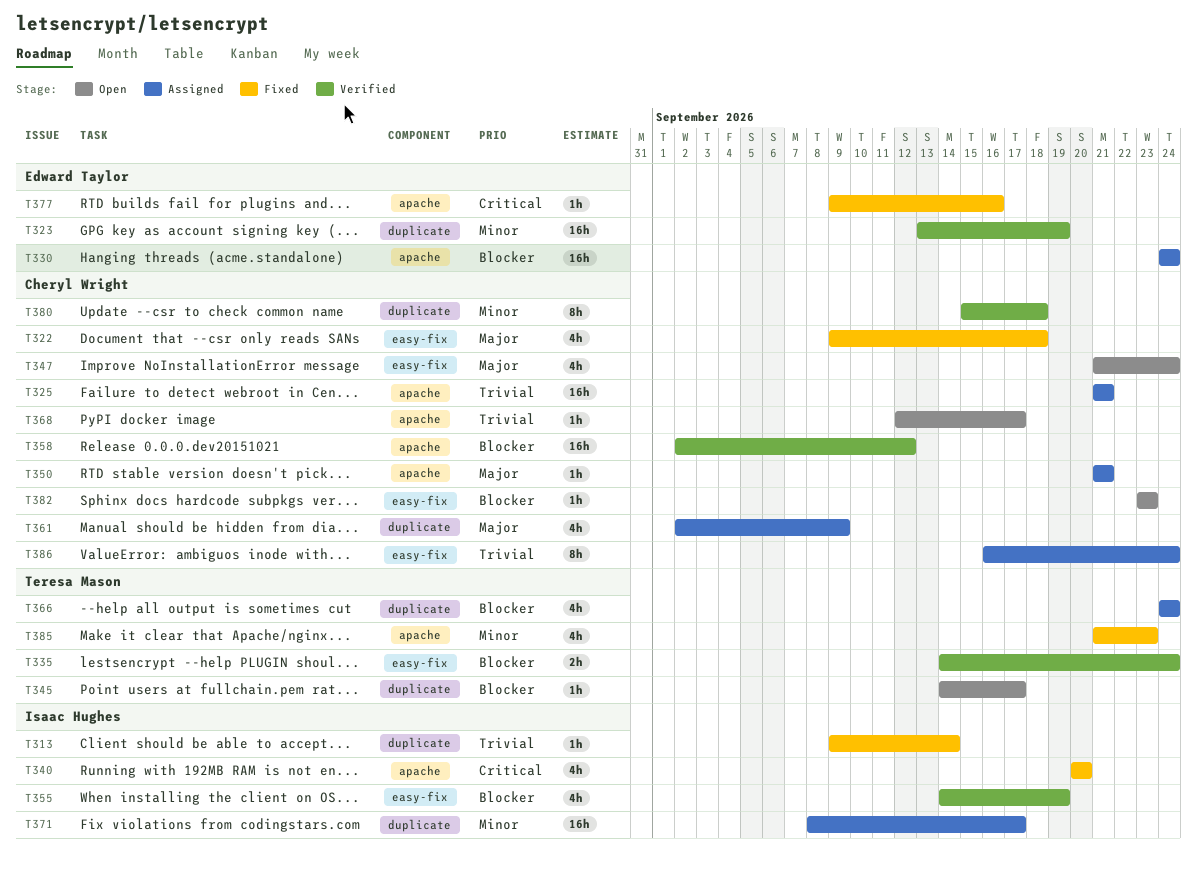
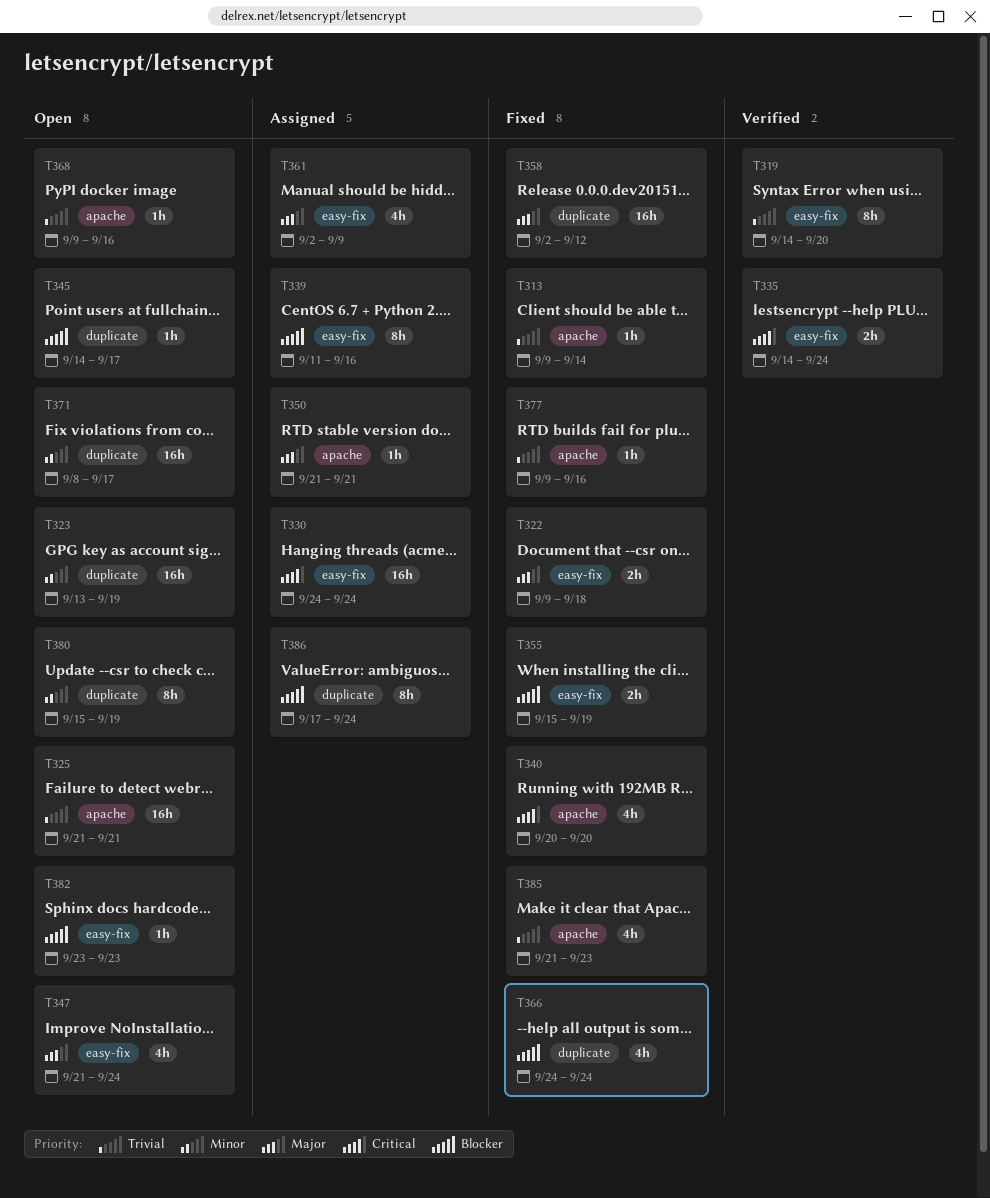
T313, label: duplicate -> apache
T319: none -> present
T322, estimate: 4h -> 2h
T323, status: Verified -> Open
T325, status: Assigned -> Open
T330, priority: Blocker -> Critical
T330, label: apache -> easy-fix
T335, priority: Blocker -> Critical
T339: none -> present
T355, status: Verified -> Fixed
T355, estimate: 4h -> 2h
T355, start: Sep 14 -> Sep 15
T358, status: Verified -> Fixed
T358, priority: Blocker -> Major
T358, label: apache -> duplicate
T361, label: duplicate -> easy-fix
T366, status: Assigned -> Fixed
T368, start: Sep 12 -> Sep 9
T368, due: Sep 17 -> Sep 16
T371, status: Assigned -> Open
T377, priority: Critical -> Trivial
T380, status: Verified -> Open
T380, due: Sep 18 -> Sep 19
T385, priority: Minor -> Trivial
T386, priority: Trivial -> Blocker
T386, label: easy-fix -> duplicate
T386, start: Sep 16 -> Sep 17

